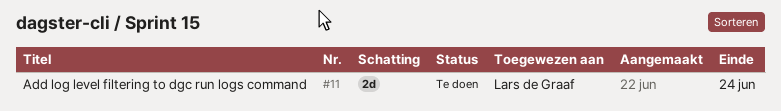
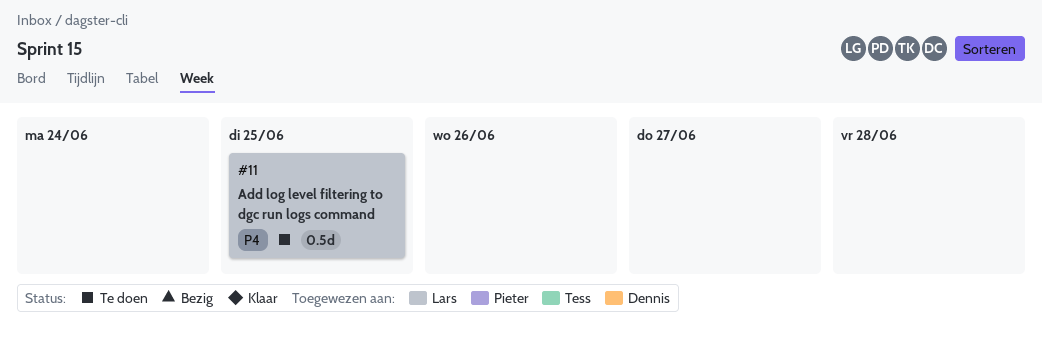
#11, estimate: 2d -> 0.5d
#11, due: Jun 24 -> Jun 25

